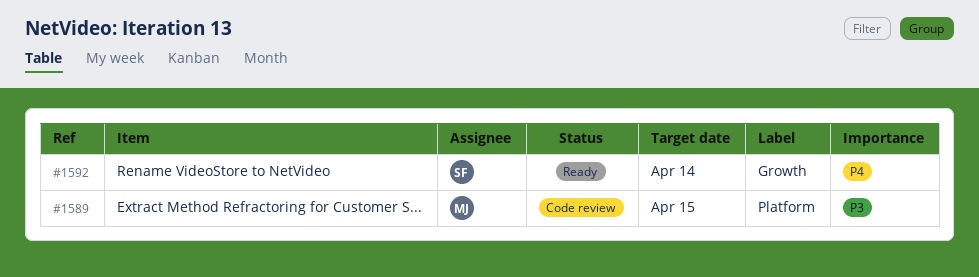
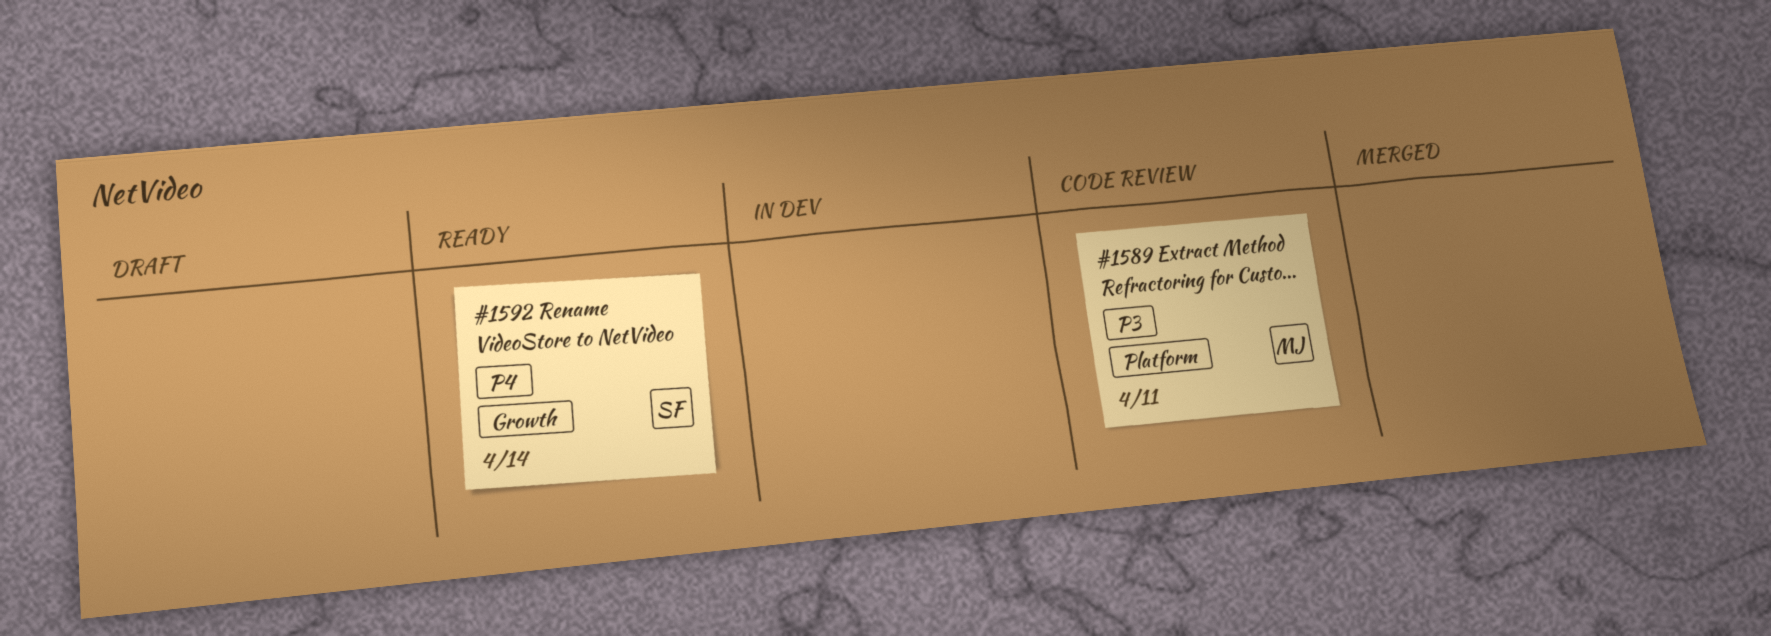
#1589, due: Apr 15 -> Apr 11

